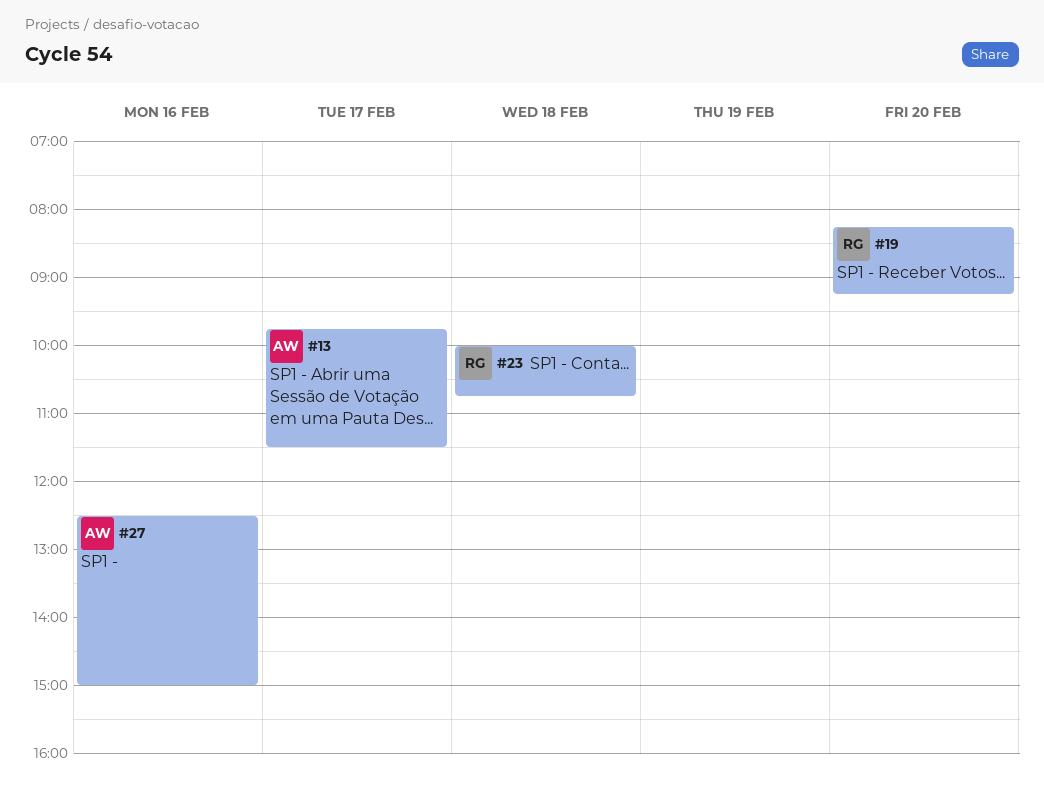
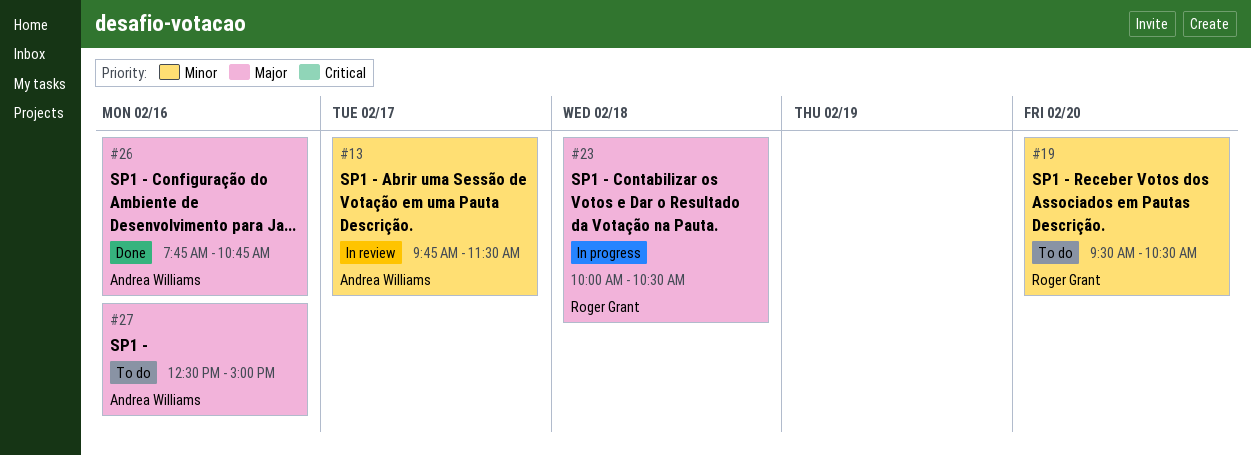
#19, begins: 08:15 -> 09:30
#19, ends: 09:15 -> 10:30
#23, ends: 10:45 -> 10:30
#26: none -> present

